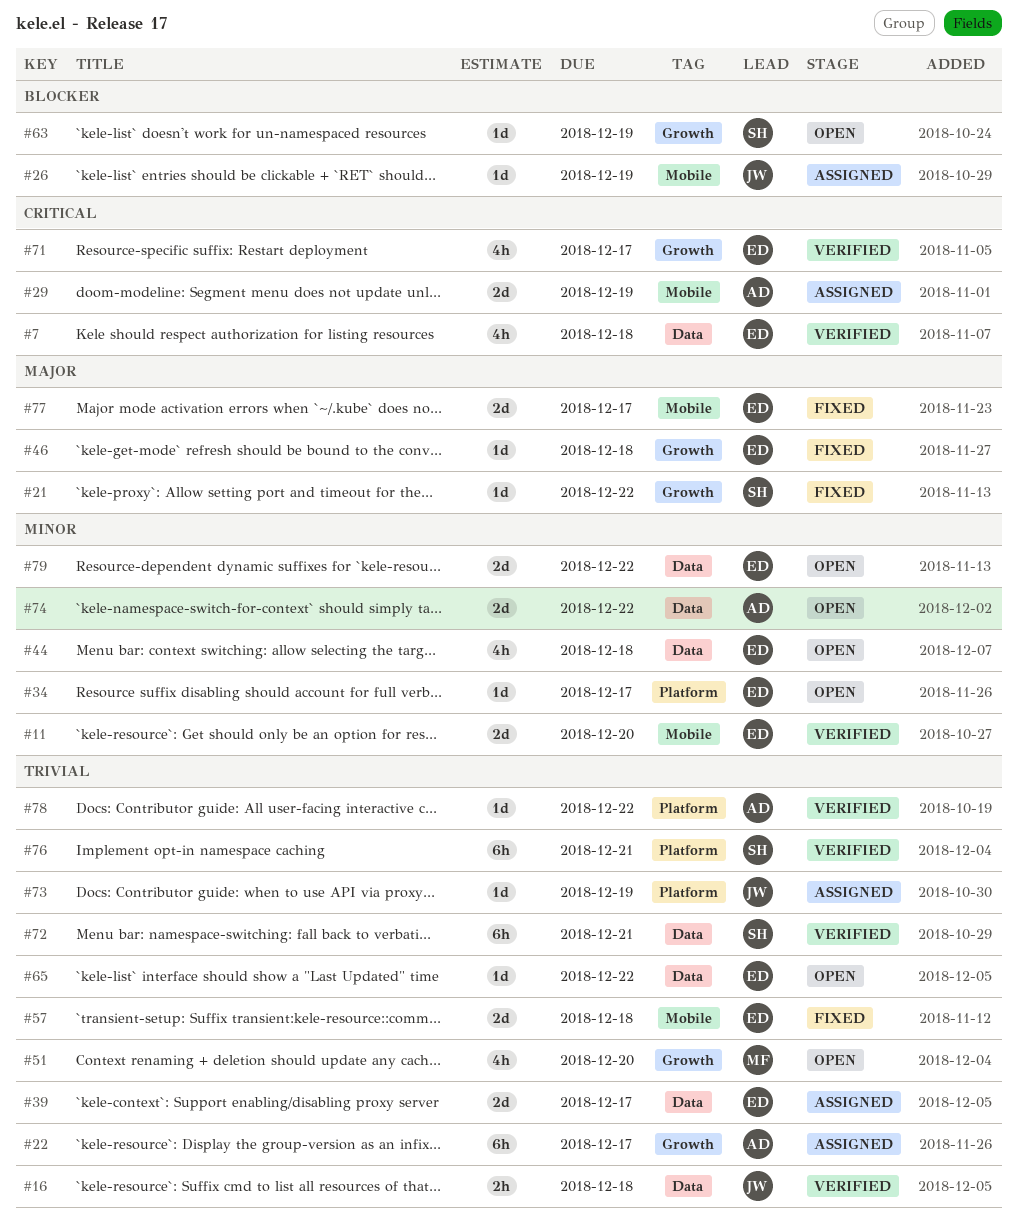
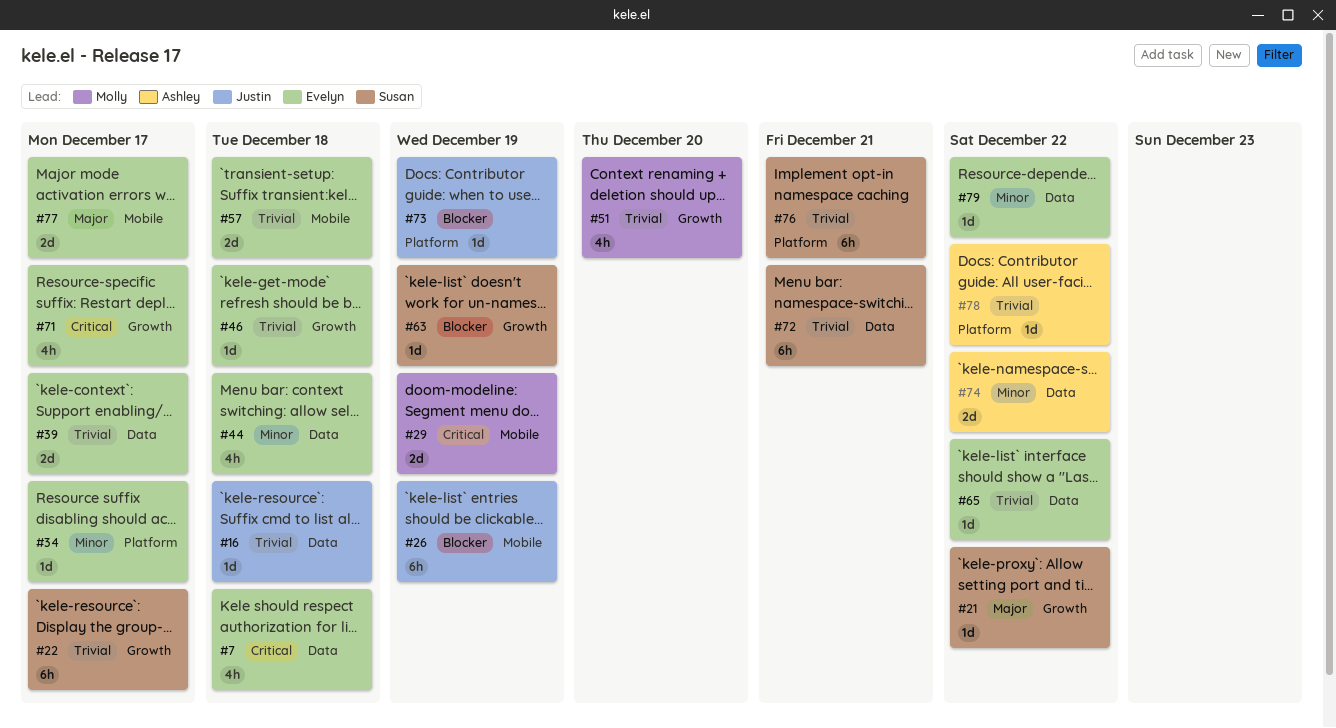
#11: present -> none
#16, estimate: 2h -> 1d
#22, owner: Ashley -> Susan
#26, estimate: 1d -> 6h
#29, owner: Ashley -> Molly
#46, priority: Major -> Trivial
#73, priority: Trivial -> Blocker
#79, estimate: 2d -> 1d

